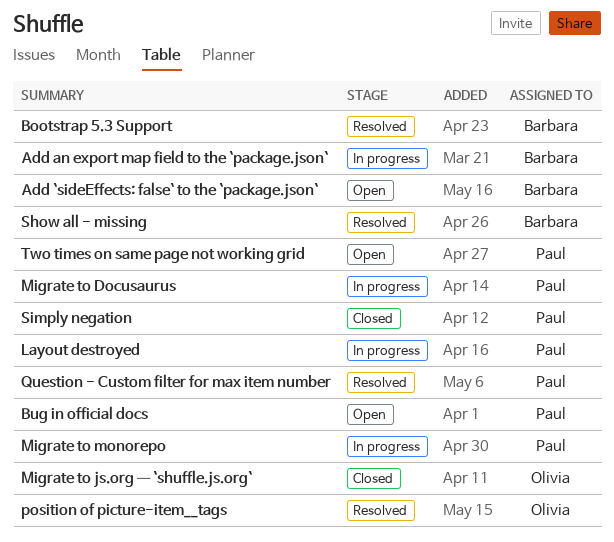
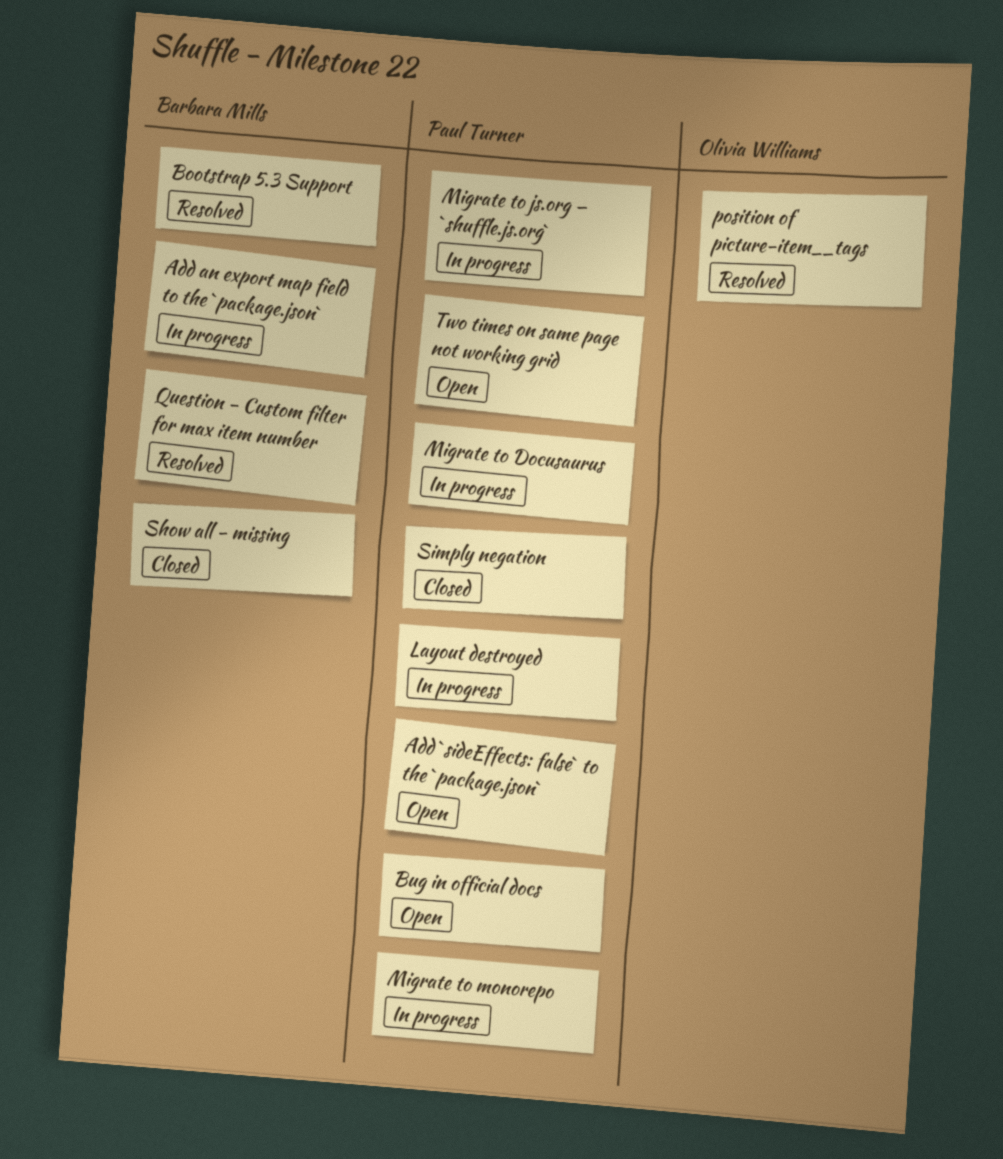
Add `sideEffects: false` to the `package.json`, owner: Barbara Mills -> Paul Turner
Migrate to js.org — `shuffle.js.org`, status: Closed -> In progress
Migrate to js.org — `shuffle.js.org`, owner: Olivia Williams -> Paul Turner
Question - Custom filter for max item number, owner: Paul Turner -> Barbara Mills
Show all - missing, status: Resolved -> Closed

